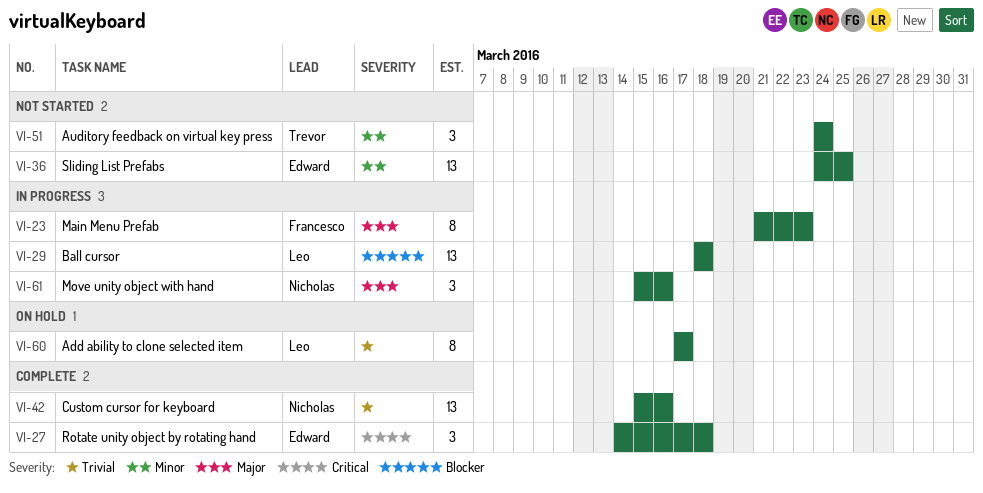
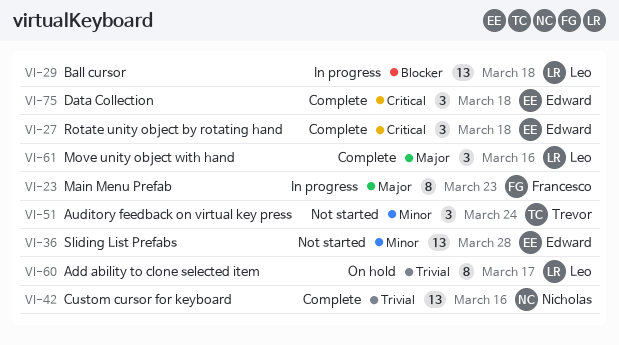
VI-36, due: Mar 25 -> Mar 28
VI-61, status: In progress -> Complete
VI-61, owner: Nicholas -> Leo
VI-75: none -> present

